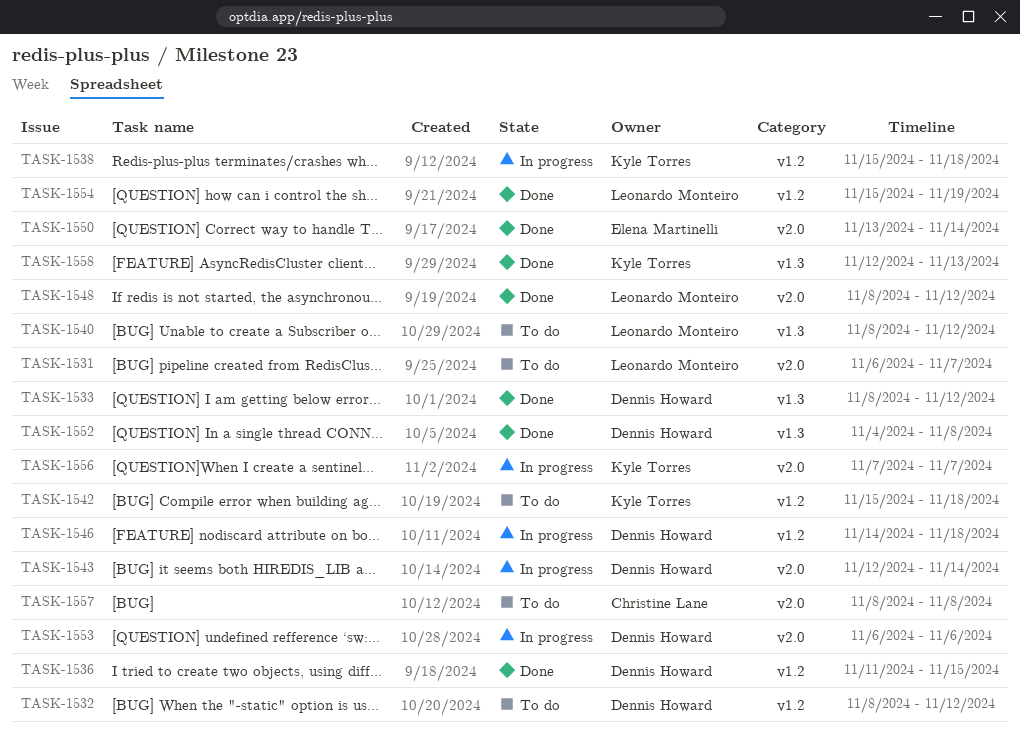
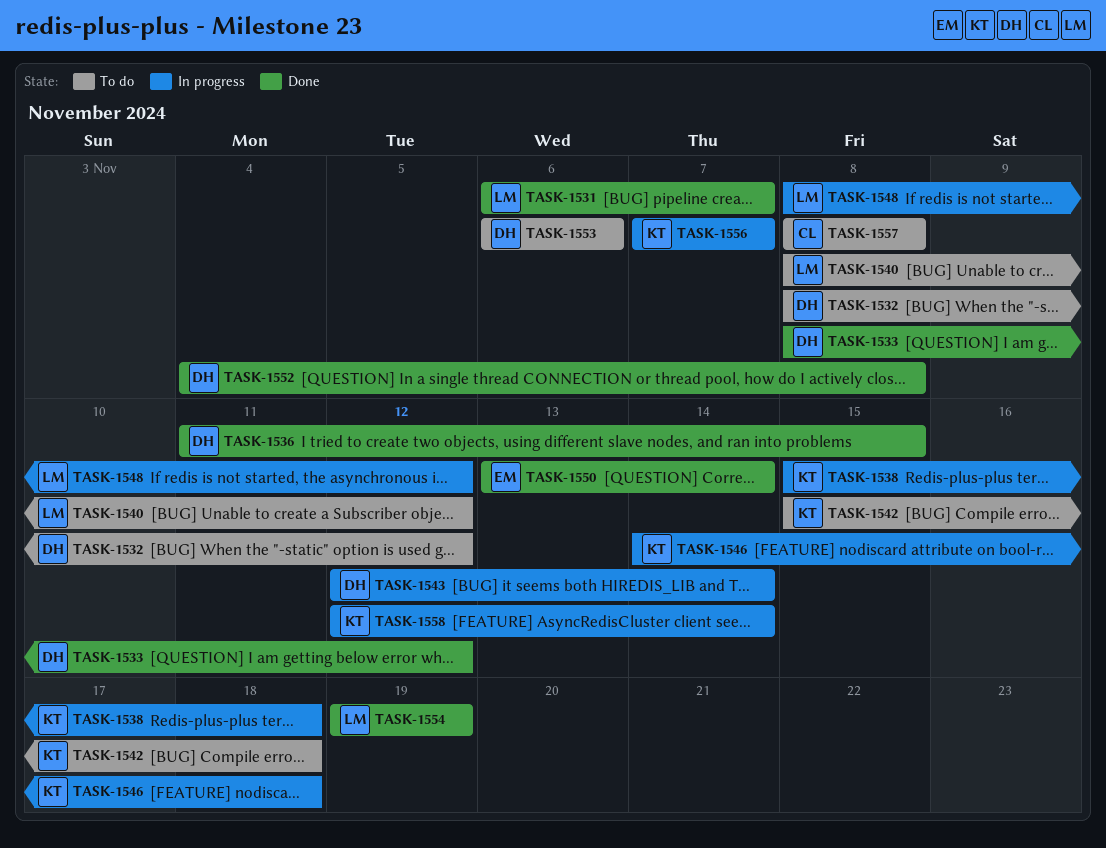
TASK-1531, status: To do -> Done
TASK-1546, owner: Dennis Howard -> Kyle Torres
TASK-1548, status: Done -> In progress
TASK-1553, status: In progress -> To do
TASK-1554, start: Nov 15 -> Nov 19
TASK-1558, status: Done -> In progress
TASK-1558, due: Nov 13 -> Nov 14

